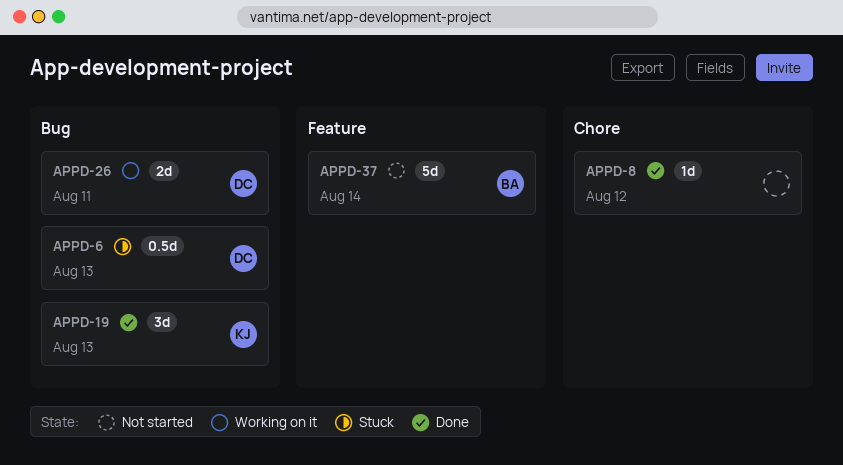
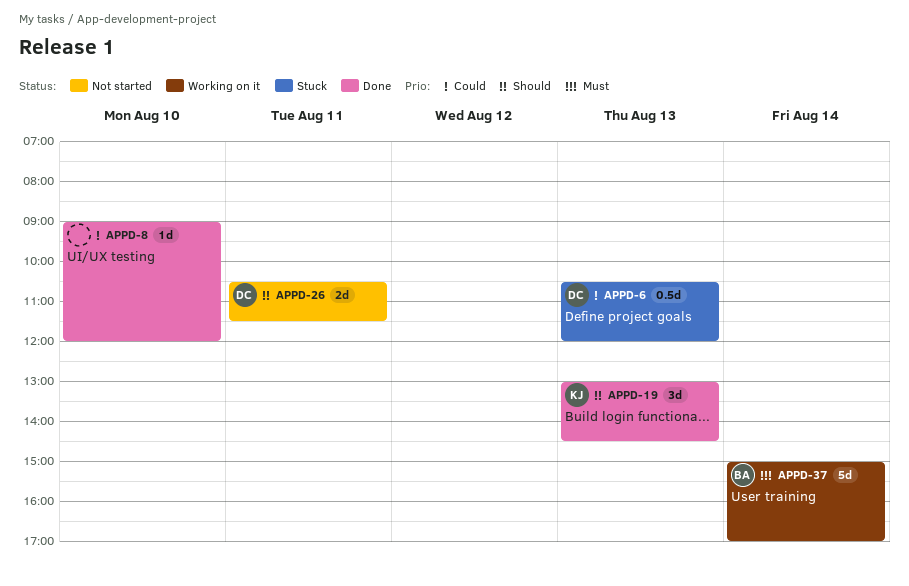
APPD-8, day: Aug 12 -> Aug 10
APPD-26, status: Working on it -> Not started
APPD-37, status: Not started -> Working on it

